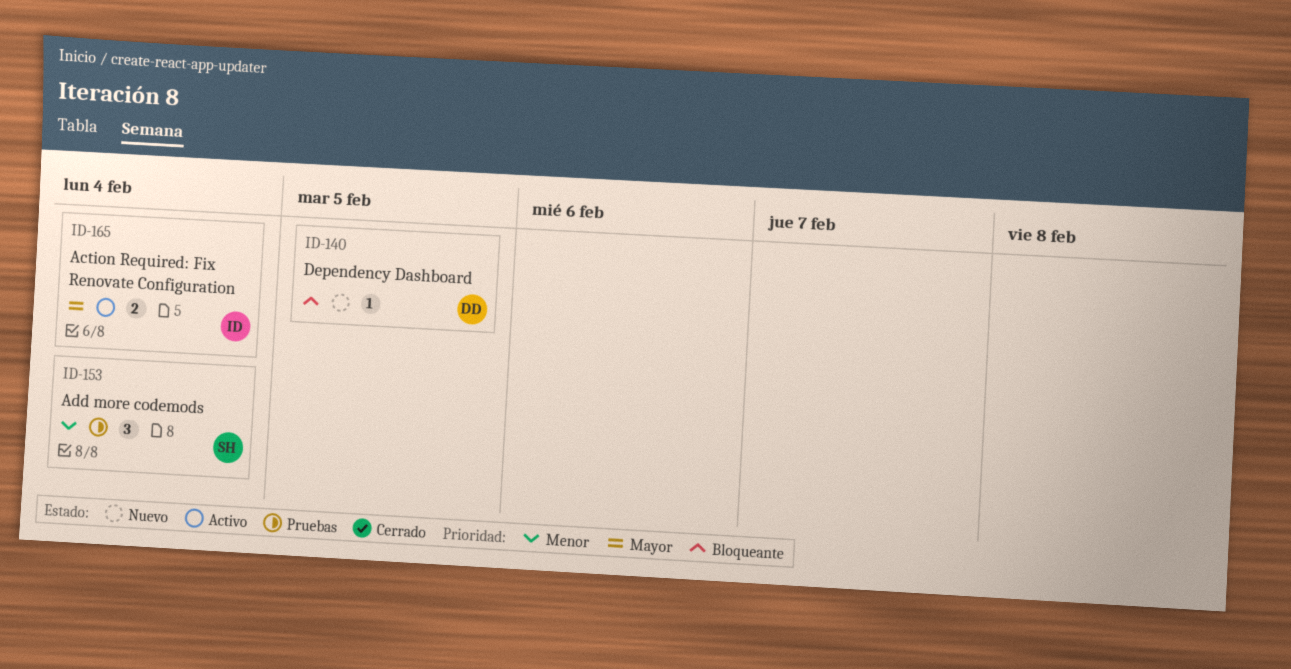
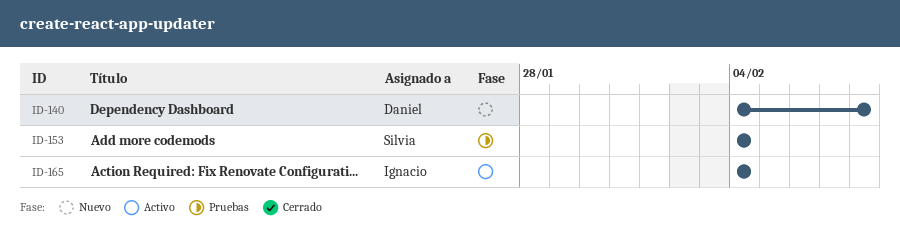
ID-140, due: Feb 5 -> Feb 8

